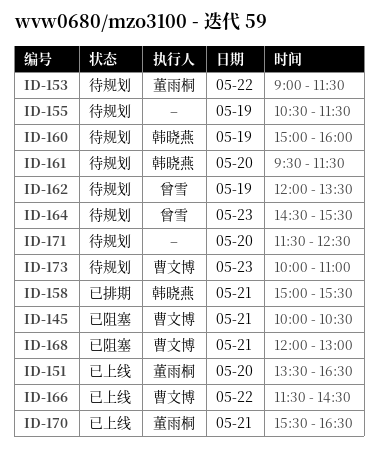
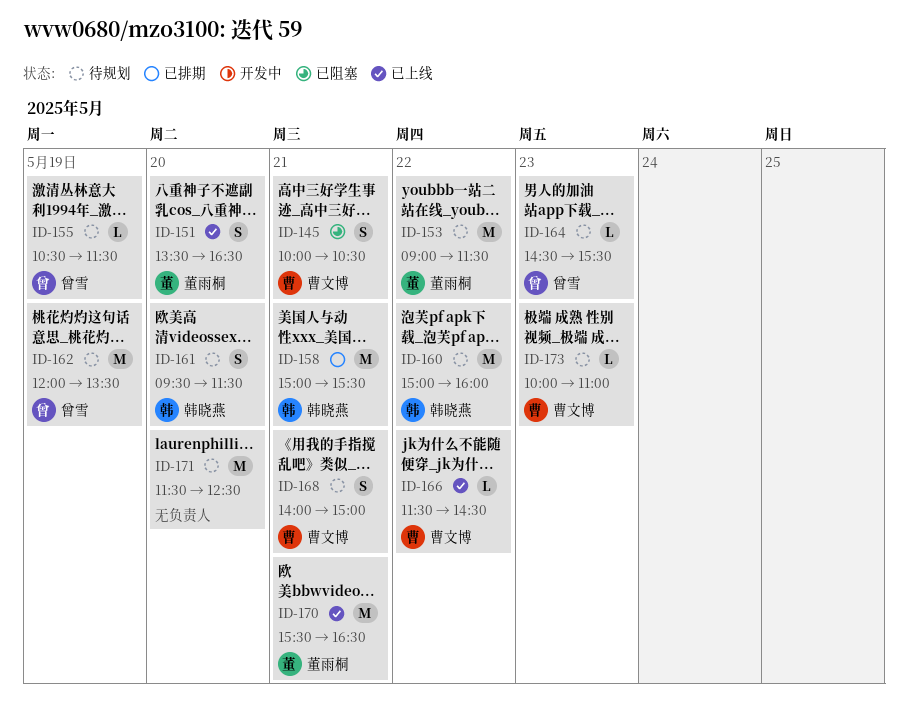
ID-155, owner: none -> 曾雪
ID-160, day: May 19 -> May 22
ID-168, status: 已阻塞 -> 待规划
ID-168, begins: 12:00 -> 14:00
ID-168, ends: 13:00 -> 15:00

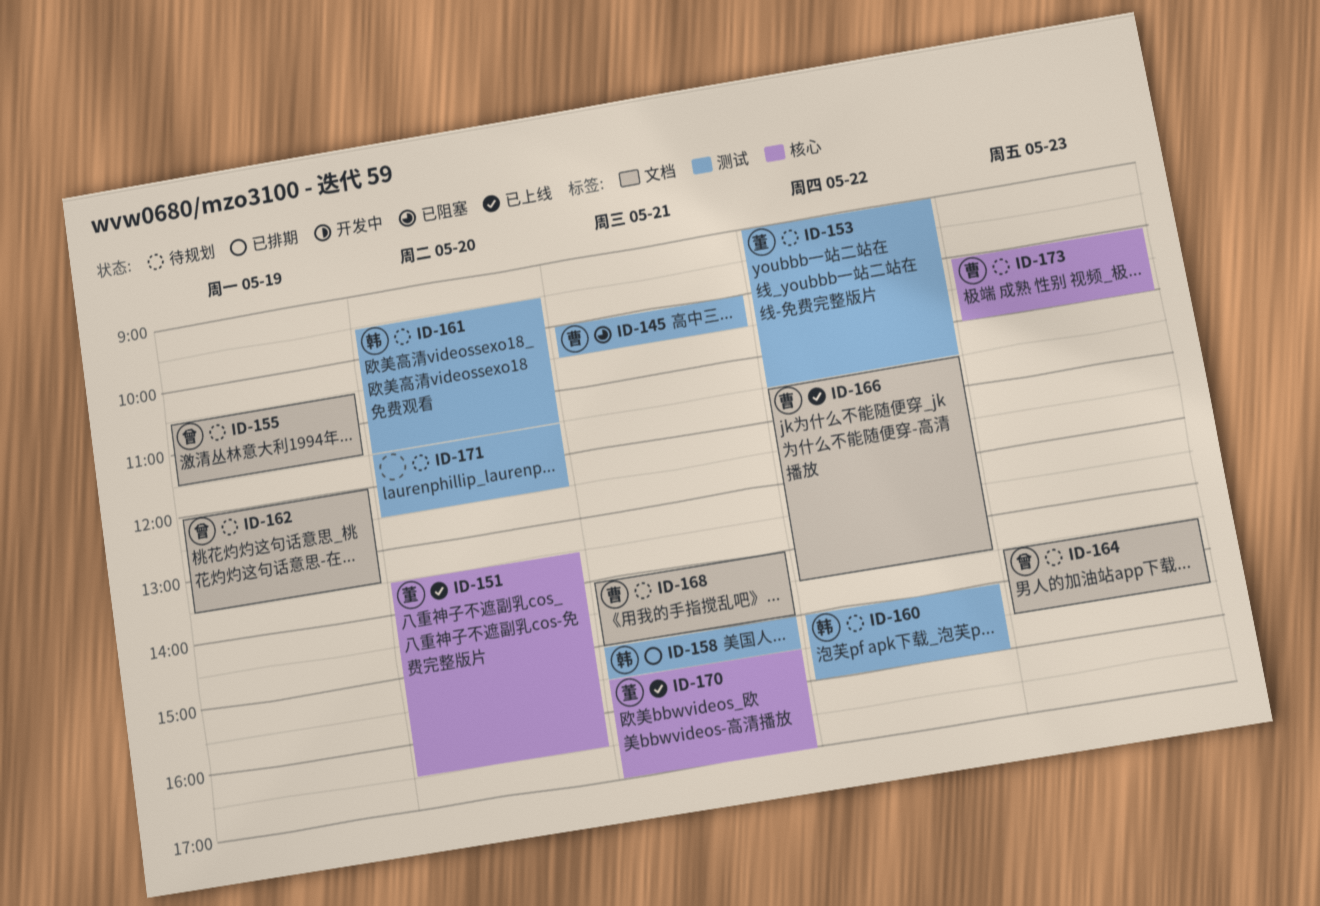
ID-170, ends: 16:30 -> 17:00

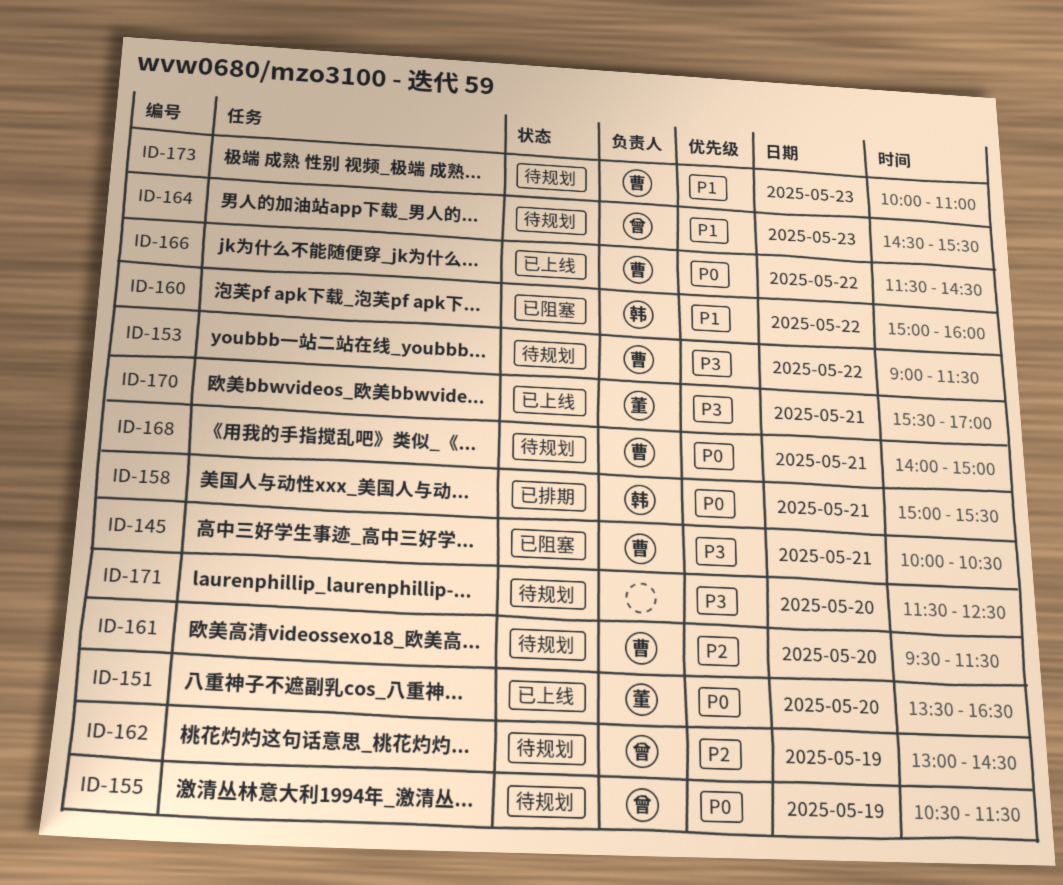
ID-153, owner: 董 -> 曹
ID-160, status: 待规划 -> 已阻塞
ID-161, owner: 韩 -> 曹
ID-162, begins: 12:00 -> 13:00
ID-162, ends: 13:30 -> 14:30

